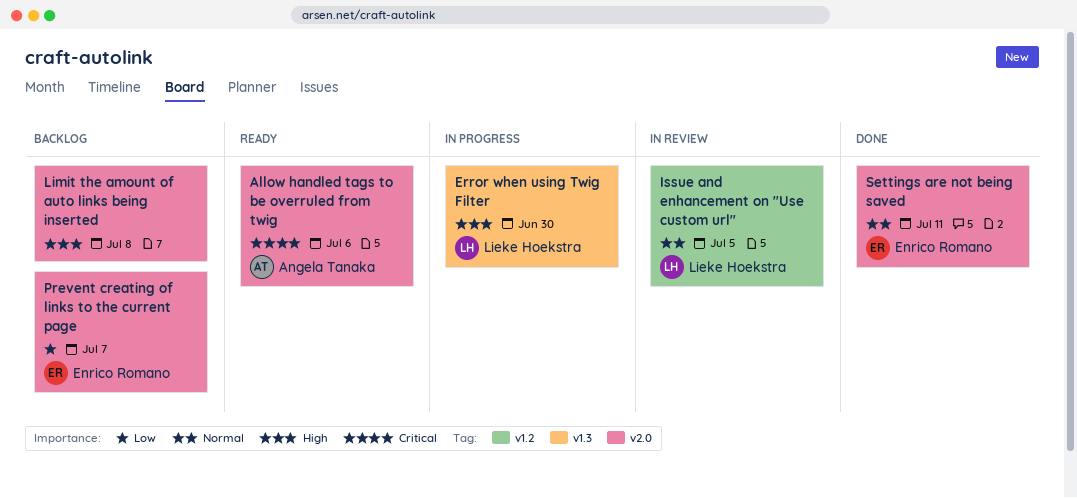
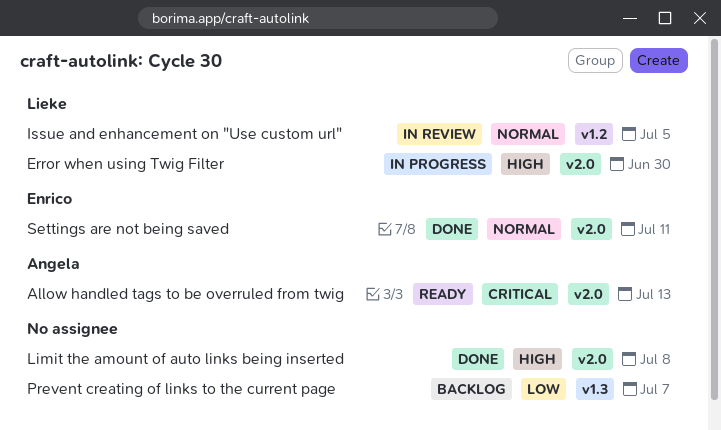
Allow handled tags to be overruled from twig, due: Jul 6 -> Jul 13
Error when using Twig Filter, label: v1.3 -> v2.0
Limit the amount of auto links being inserted, status: Backlog -> Done
Prevent creating of links to the current page, owner: Enrico Romano -> none
Prevent creating of links to the current page, label: v2.0 -> v1.3

